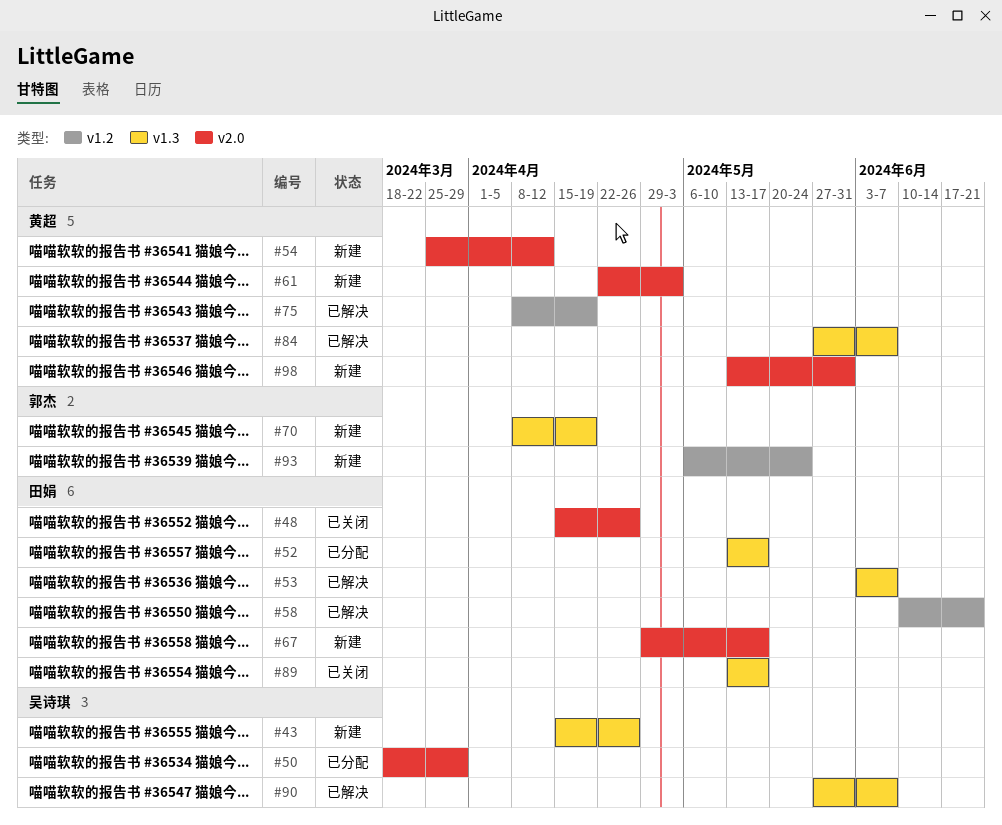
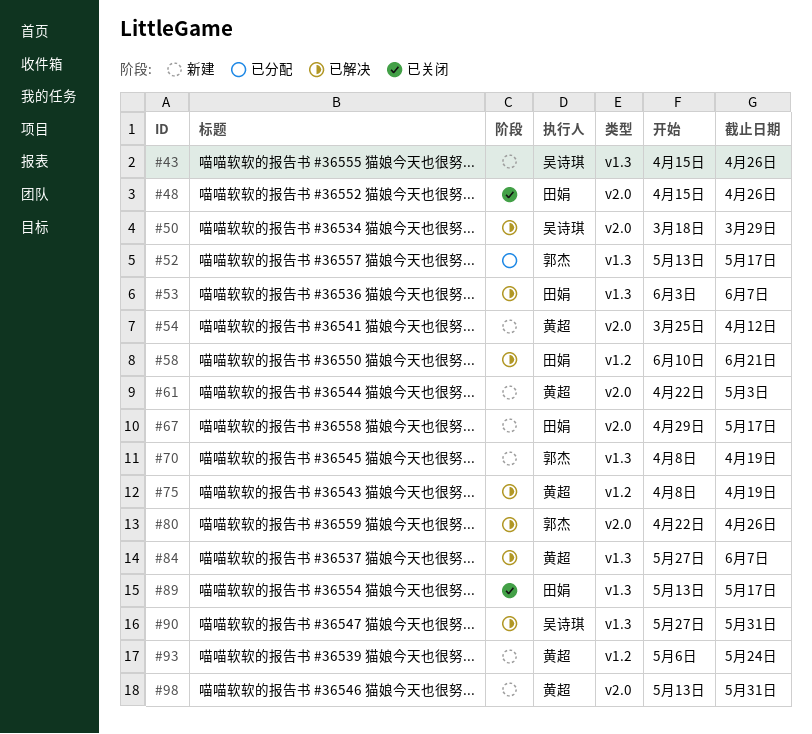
#50, status: 已分配 -> 已解决
#52, owner: 田娟 -> 郭杰
#80: none -> present
#90, due: Jun 7 -> May 31
#93, owner: 郭杰 -> 黄超

